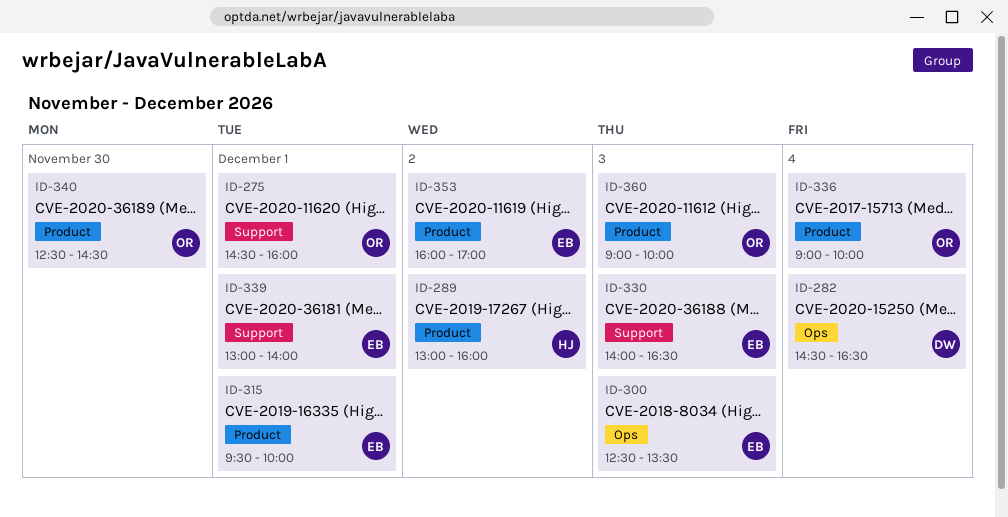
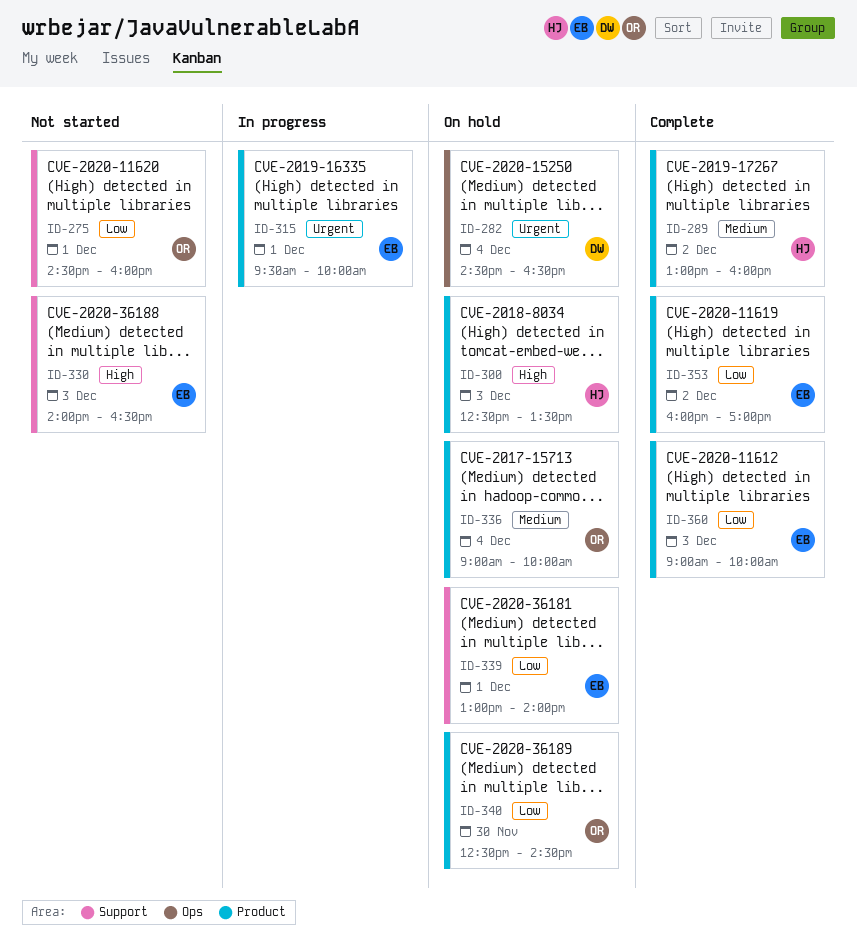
ID-300, owner: EB -> HJ
ID-300, label: Ops -> Product
ID-360, owner: OR -> EB

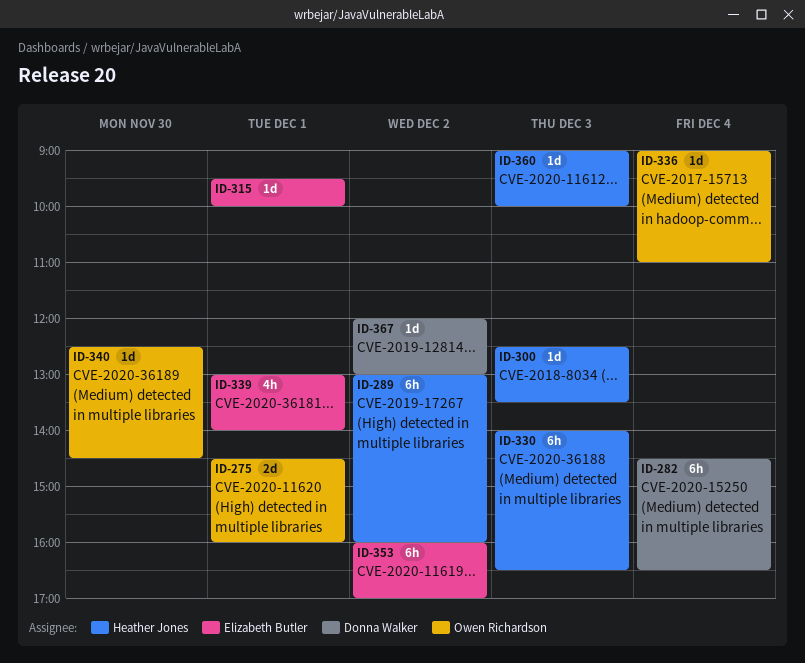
ID-330, owner: Elizabeth Butler -> Heather Jones
ID-336, ends: 10:00 -> 11:00
ID-360, owner: Elizabeth Butler -> Heather Jones
ID-367: none -> present

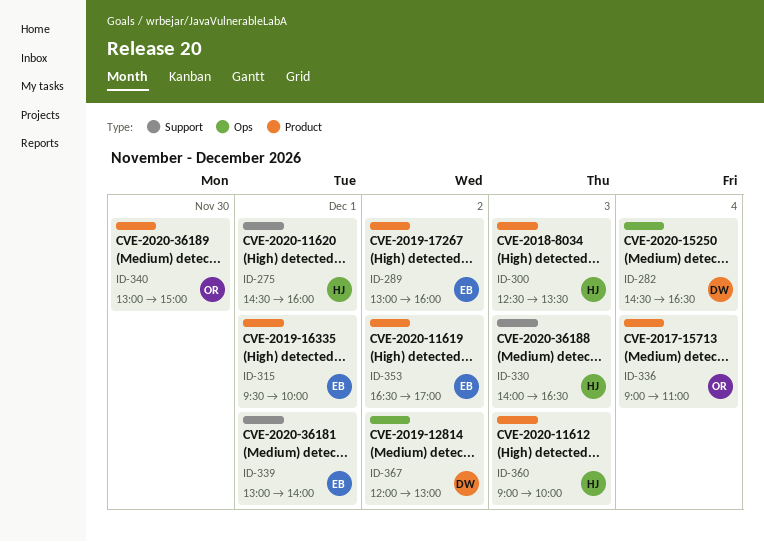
ID-275, owner: Owen Richardson -> Heather Jones
ID-289, owner: Heather Jones -> Elizabeth Butler
ID-340, begins: 12:30 -> 13:00
ID-340, ends: 14:30 -> 15:00
ID-353, begins: 16:00 -> 16:30

